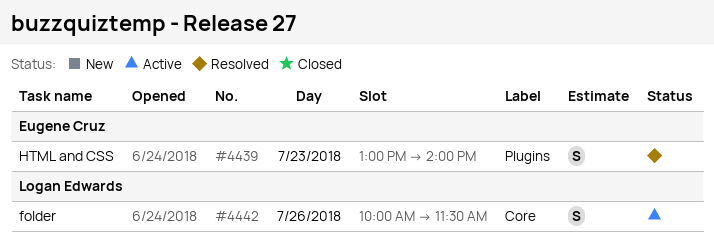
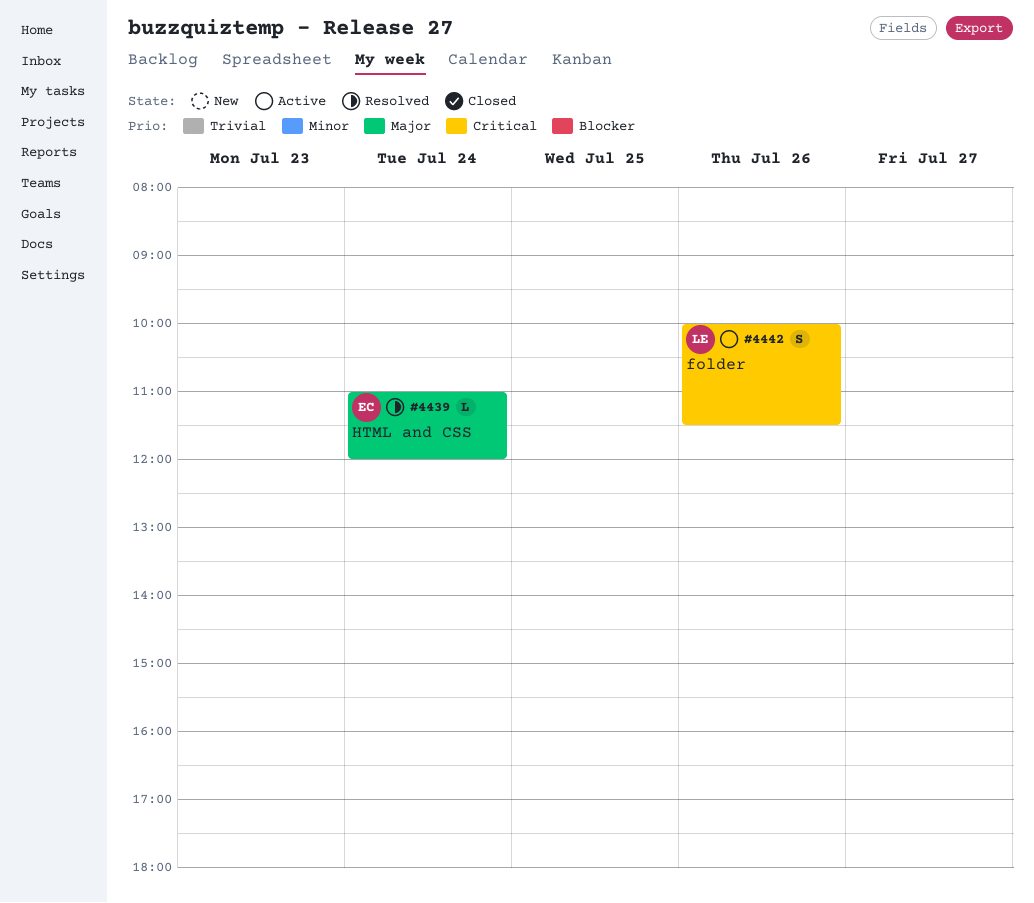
#4439, estimate: S -> L
#4439, day: Jul 23 -> Jul 24
#4439, begins: 13:00 -> 11:00
#4439, ends: 14:00 -> 12:00

